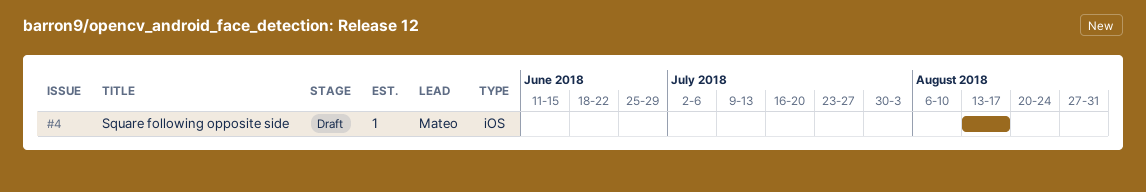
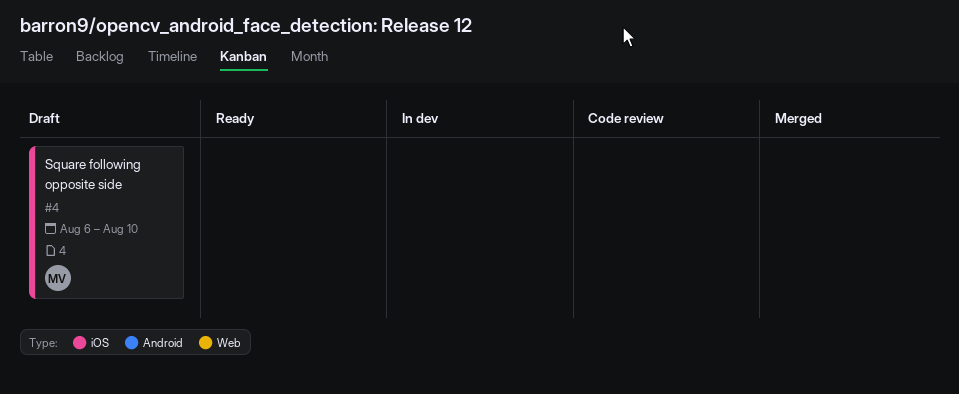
#4, start: Aug 13 -> Aug 6
#4, due: Aug 17 -> Aug 10

